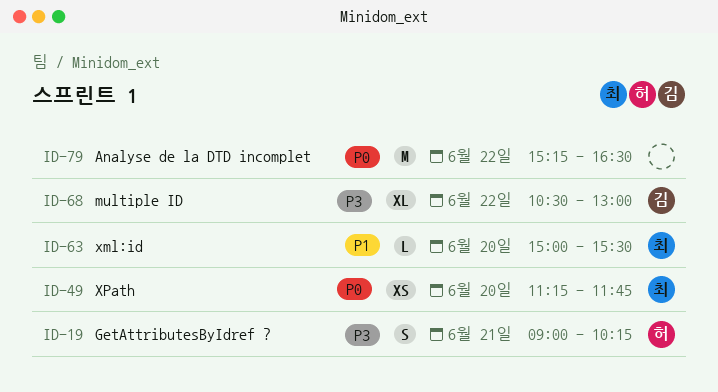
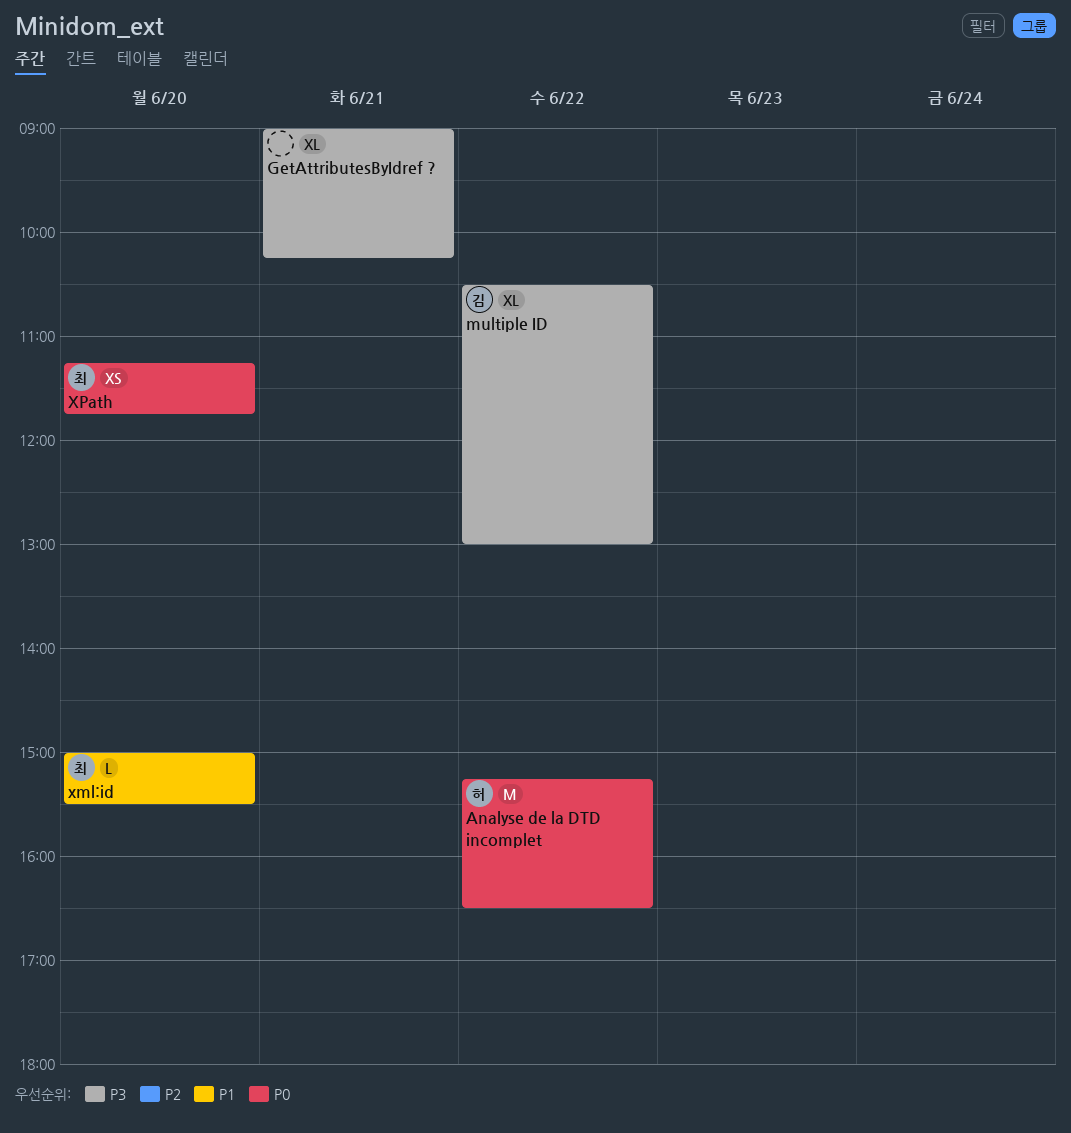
Analyse de la DTD incomplet, owner: none -> 허
GetAttributesByIdref ?, owner: 허 -> none
GetAttributesByIdref ?, estimate: S -> XL

